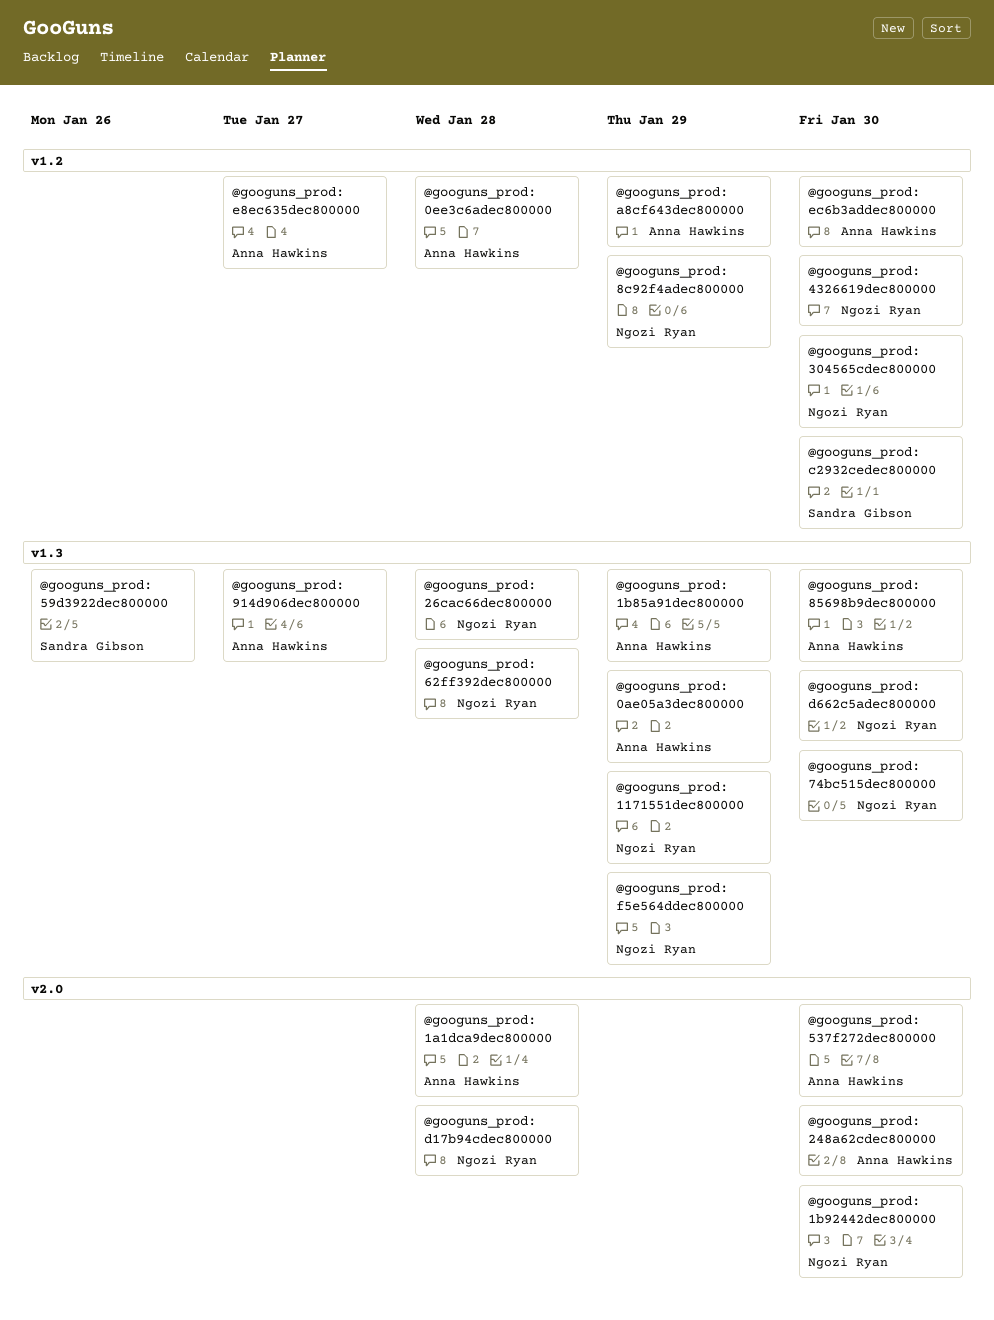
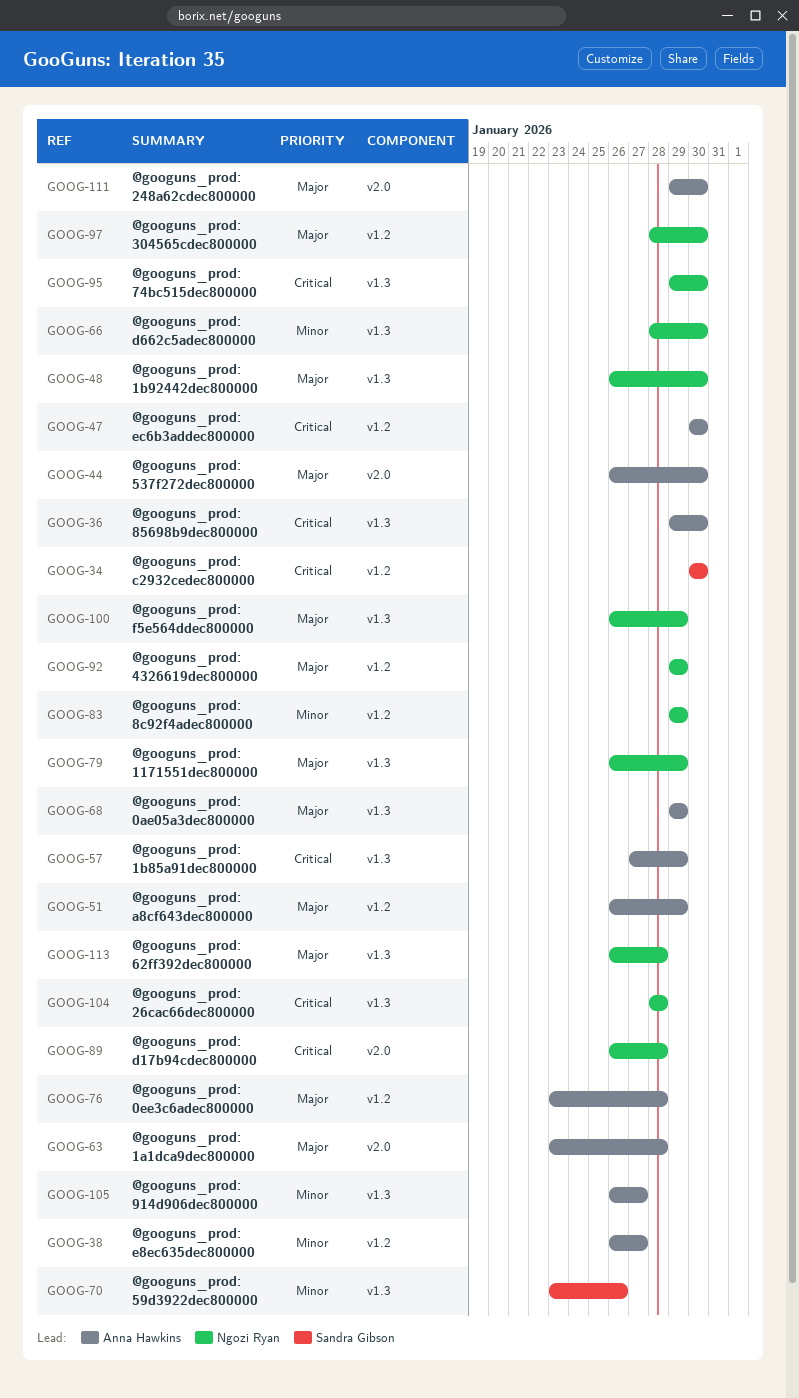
@googuns_prod: 1b92442dec800000, label: v2.0 -> v1.3
@googuns_prod: 4326619dec800000, due: Jan 30 -> Jan 29

